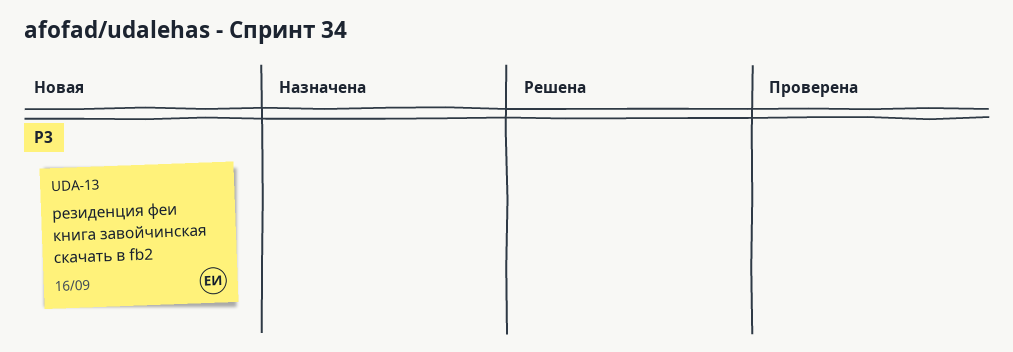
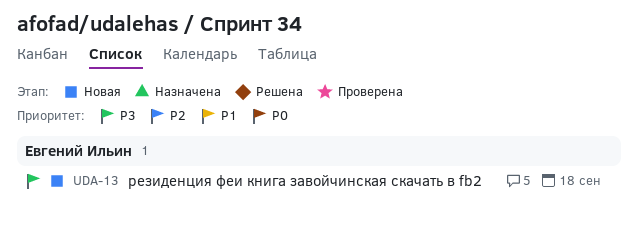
UDA-13, due: Sep 16 -> Sep 18

